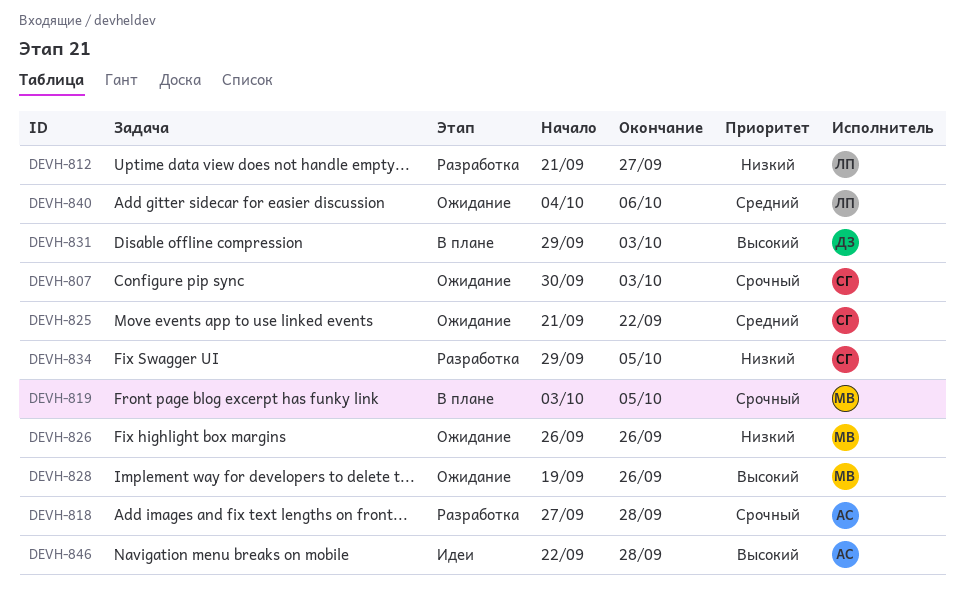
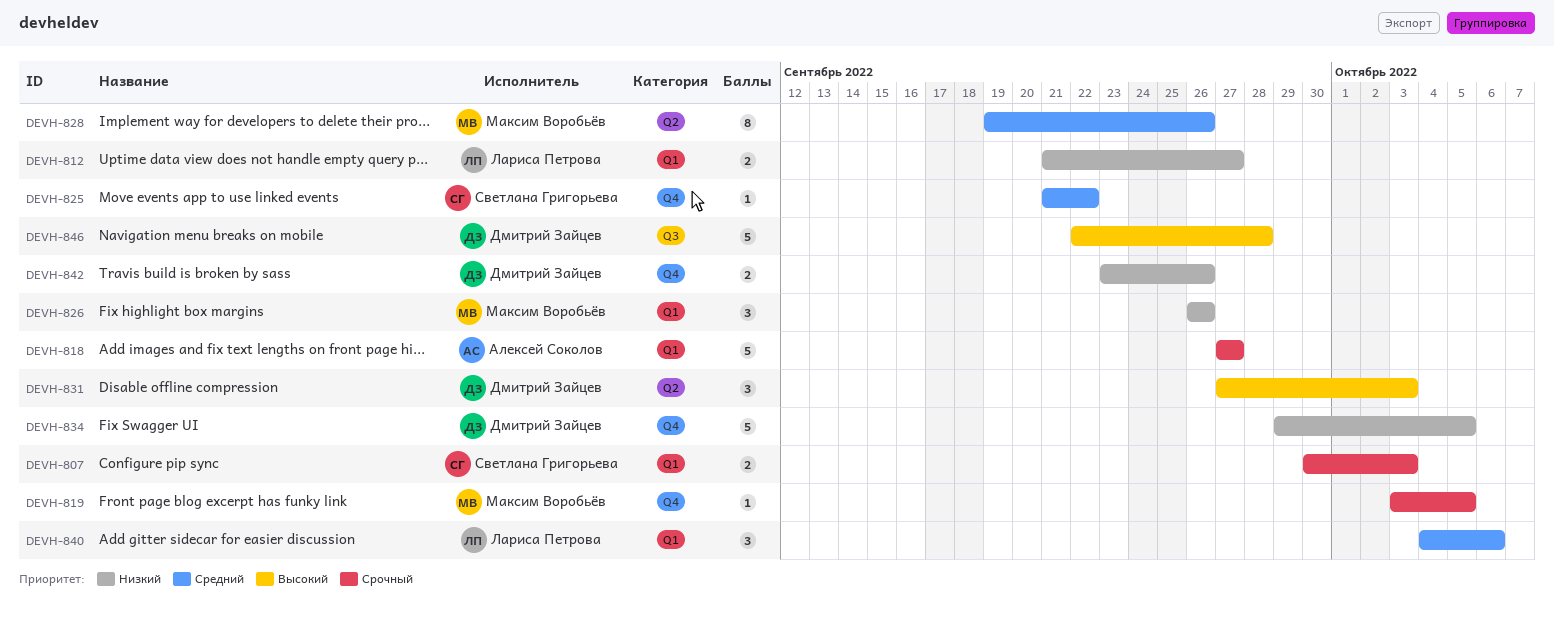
DEVH-818, due: Sep 28 -> Sep 27
DEVH-828, priority: Высокий -> Средний
DEVH-831, start: Sep 29 -> Sep 27
DEVH-834, owner: Светлана Григорьева -> Дмитрий Зайцев
DEVH-842: none -> present
DEVH-846, owner: Алексей Соколов -> Дмитрий Зайцев

